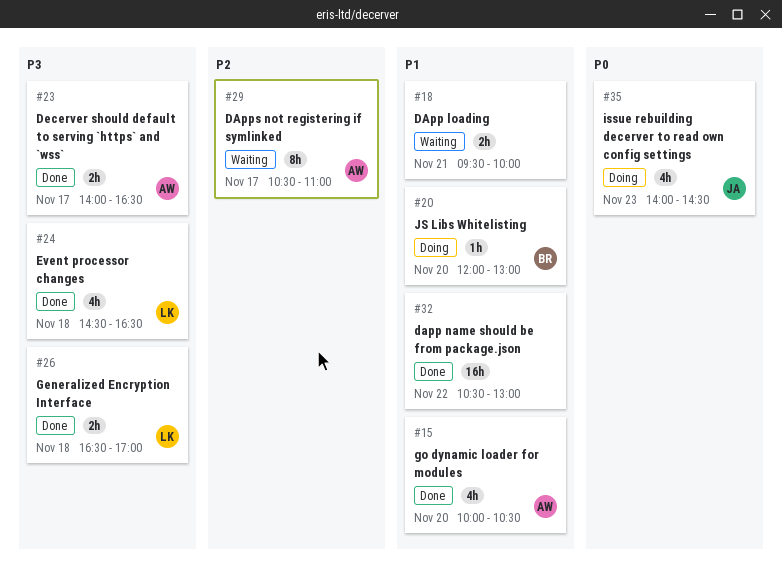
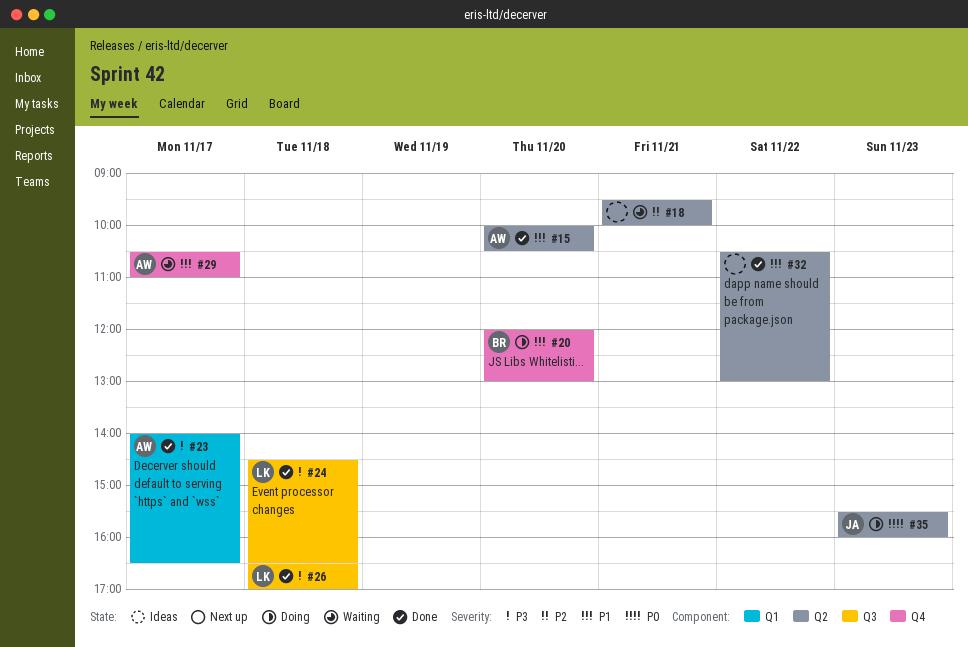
#18, priority: P1 -> P2
#29, priority: P2 -> P1
#35, begins: 14:00 -> 15:30
#35, ends: 14:30 -> 16:00

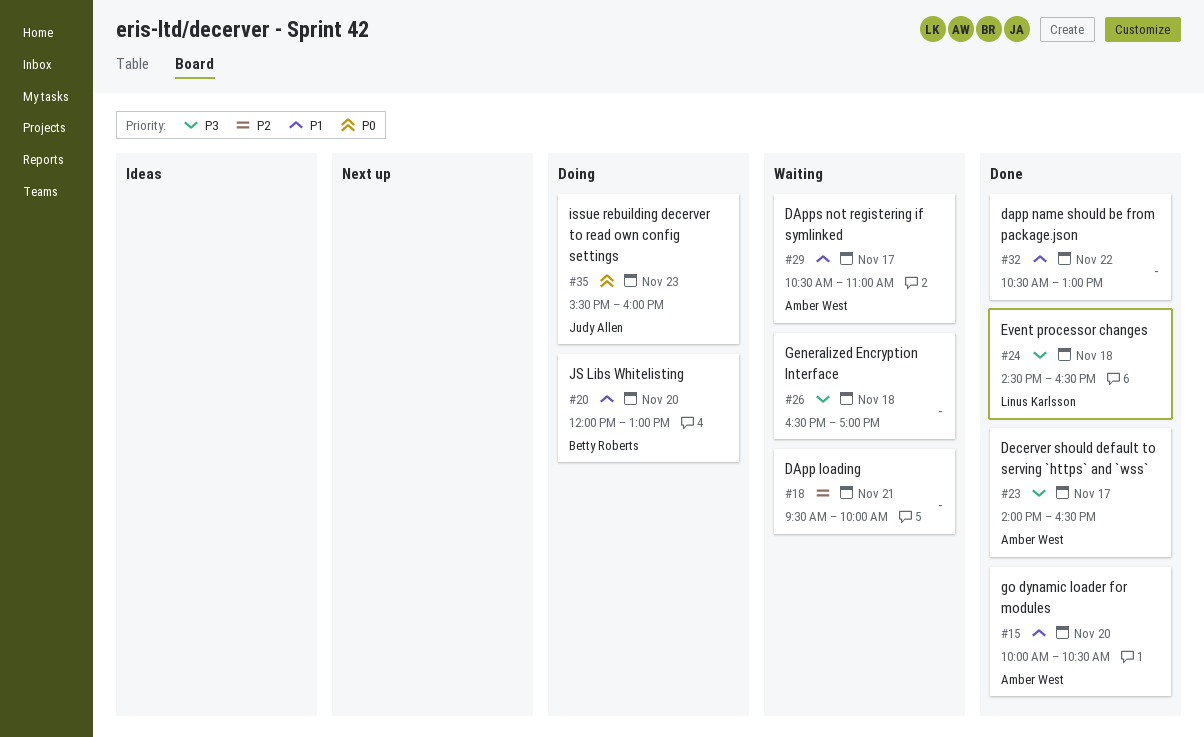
#26, status: Done -> Waiting
#26, owner: Linus Karlsson -> none

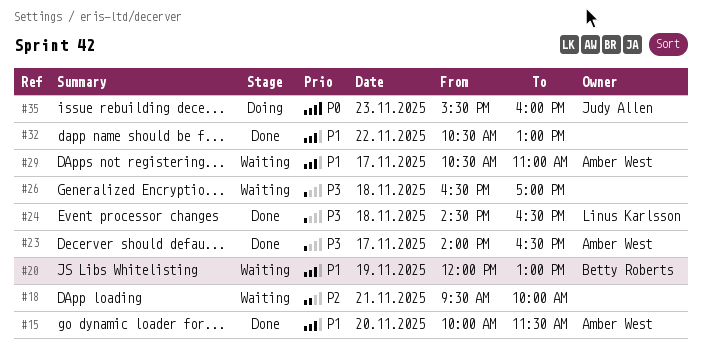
#15, ends: 10:30 -> 11:30
#20, status: Doing -> Waiting
#20, day: Nov 20 -> Nov 19

